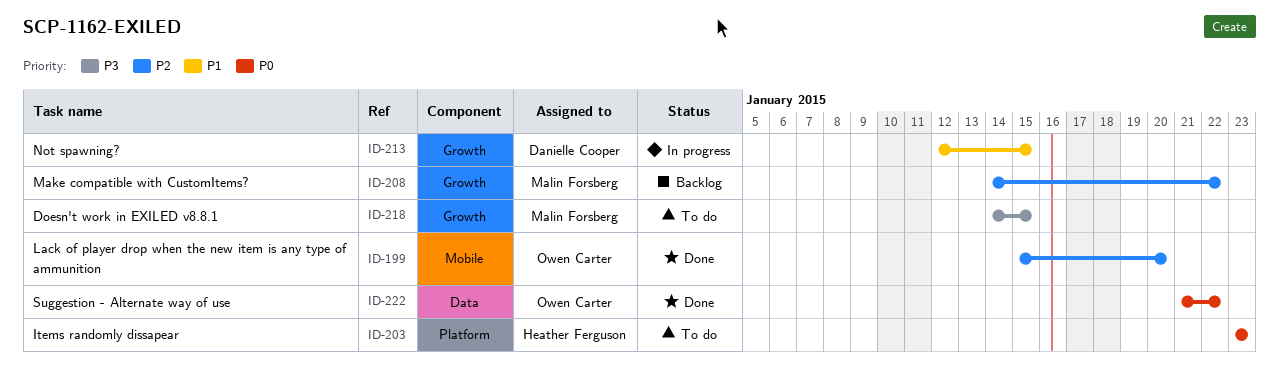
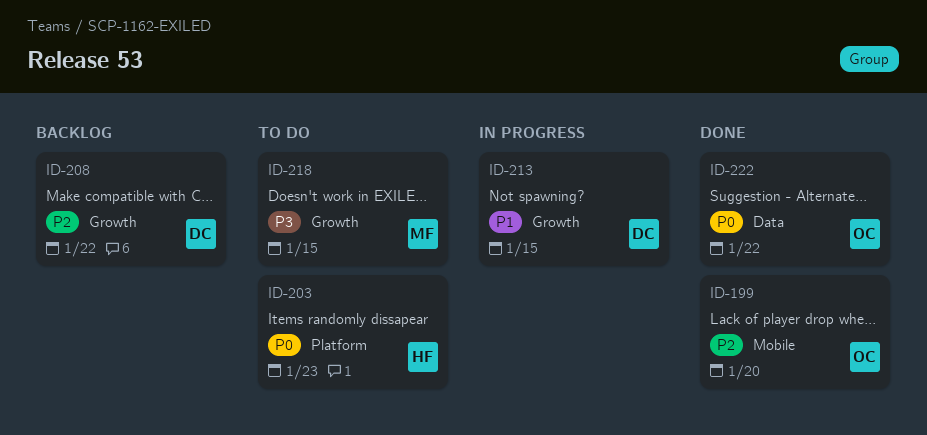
ID-208, owner: Malin Forsberg -> Danielle Cooper

